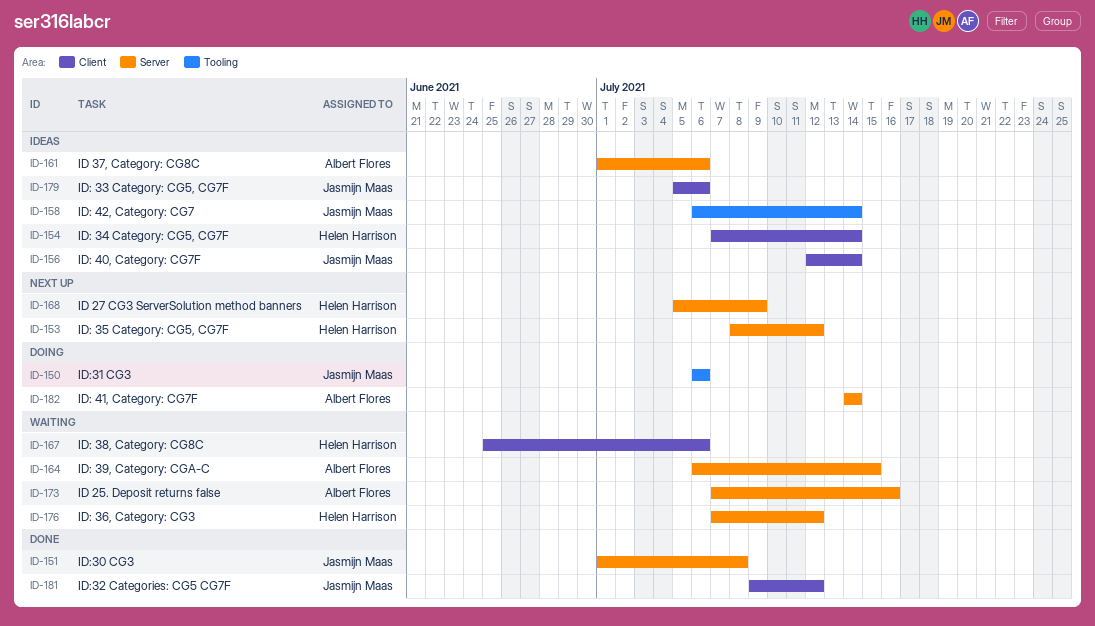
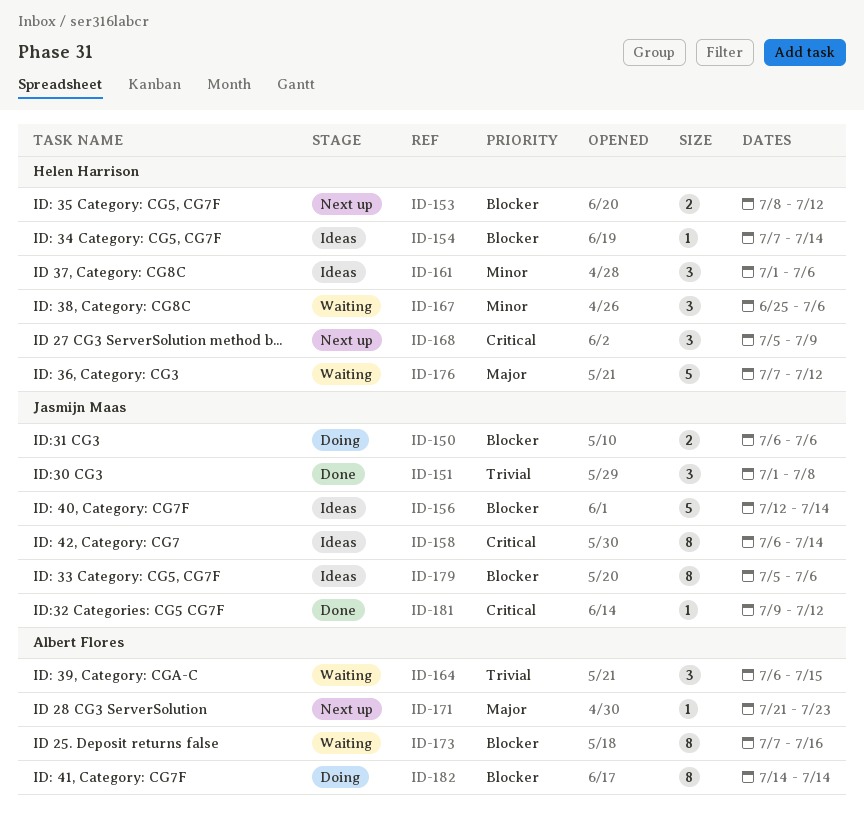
ID-161, owner: Albert Flores -> Helen Harrison
ID-171: none -> present

